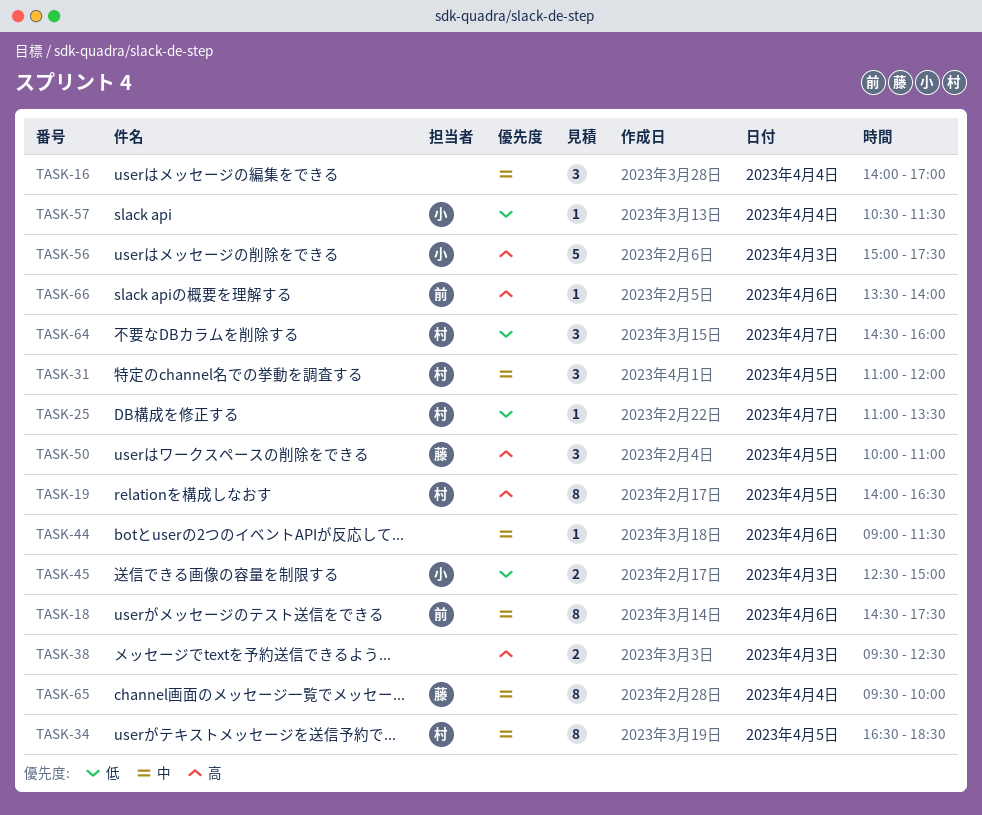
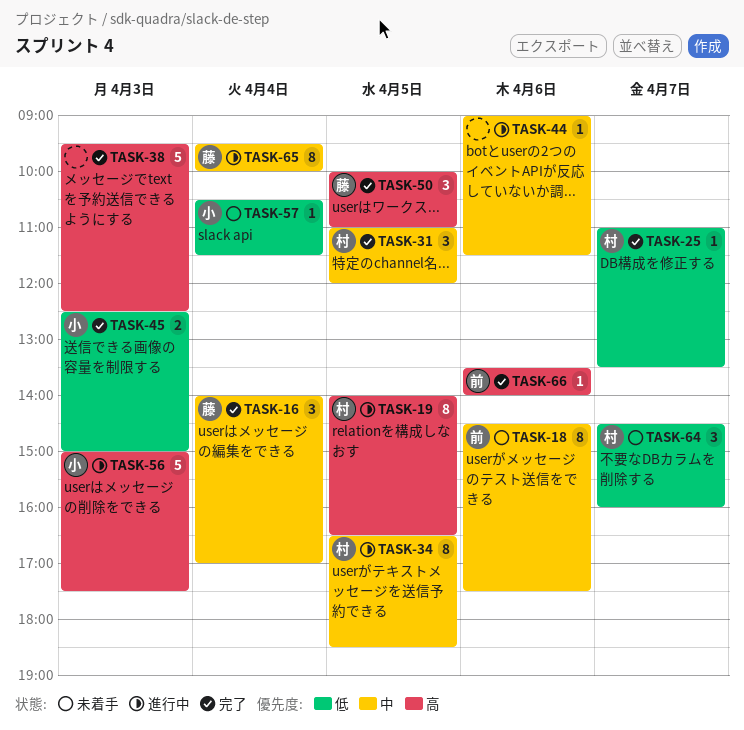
TASK-16, owner: none -> 藤
TASK-38, estimate: 2 -> 5

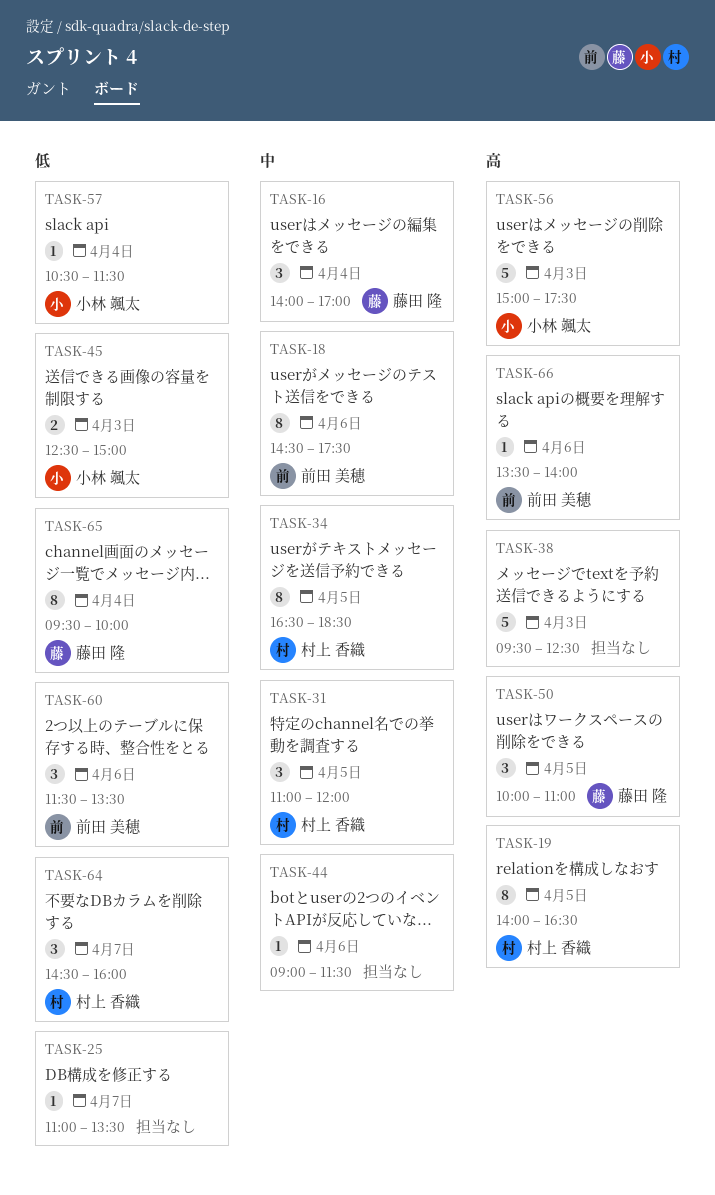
TASK-25, owner: 村上 香織 -> none
TASK-60: none -> present
TASK-65, priority: 中 -> 低

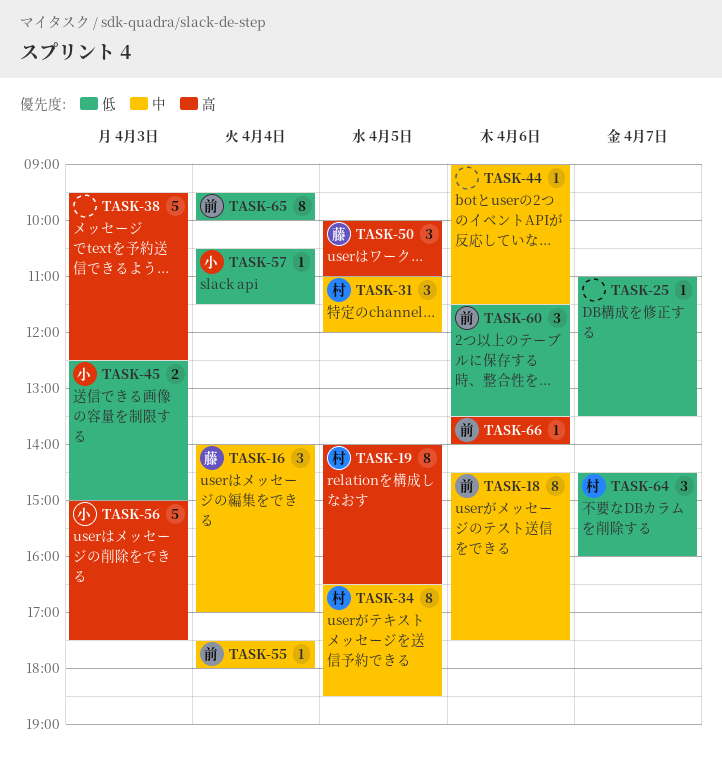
TASK-55: none -> present
TASK-65, owner: 藤田 隆 -> 前田 美穂

